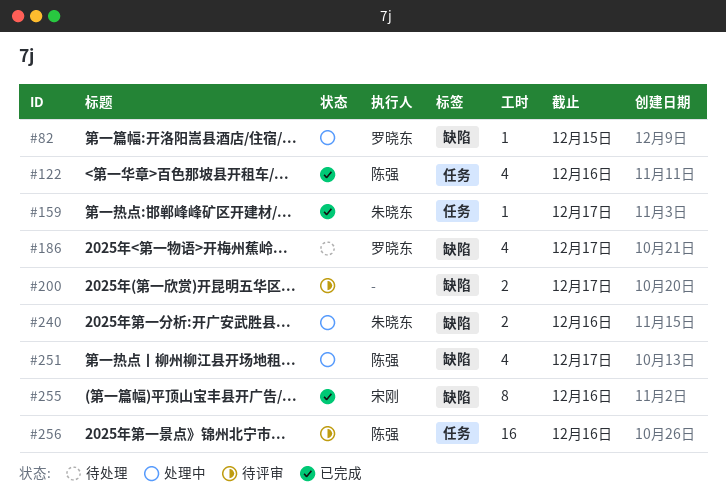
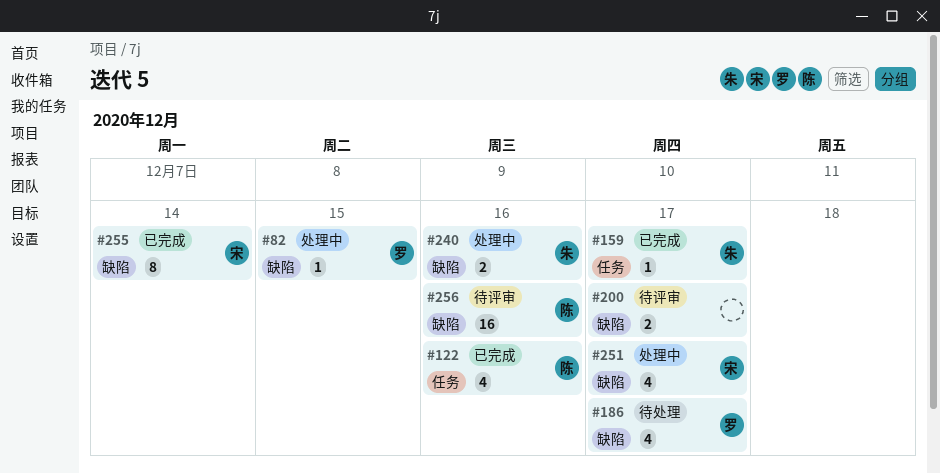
#251, owner: 陈强 -> 宋刚
#255, due: Dec 16 -> Dec 14
#256, label: 任务 -> 缺陷

